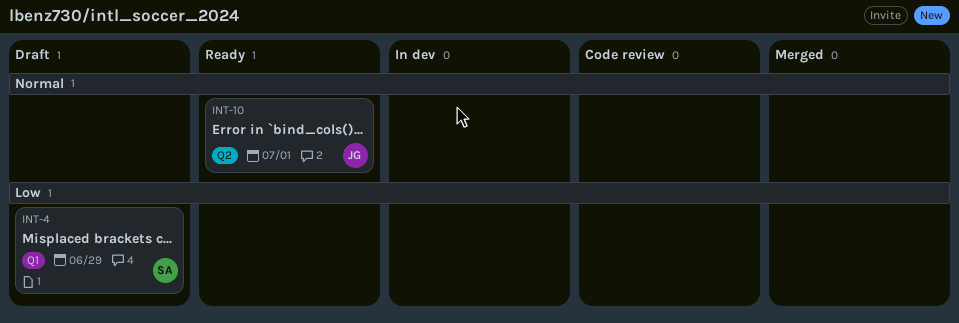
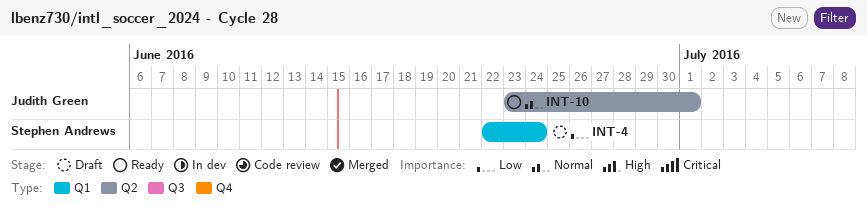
INT-4, due: Jun 29 -> Jun 24

